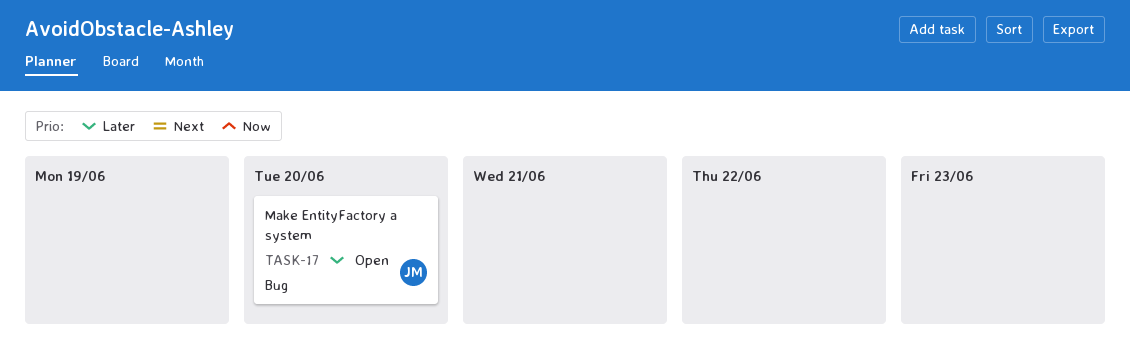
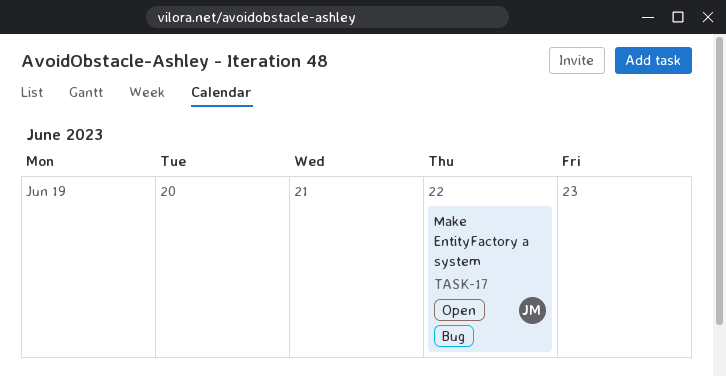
TASK-17, due: Jun 20 -> Jun 22

